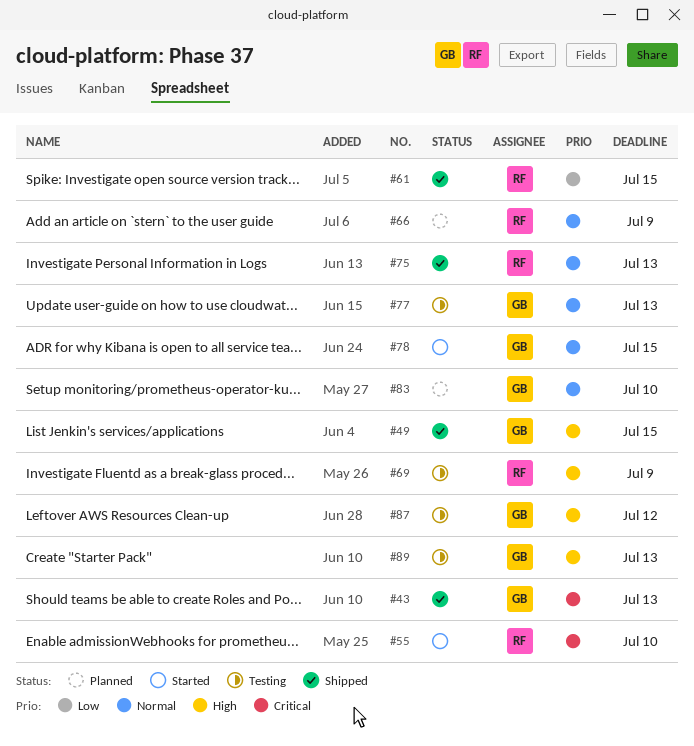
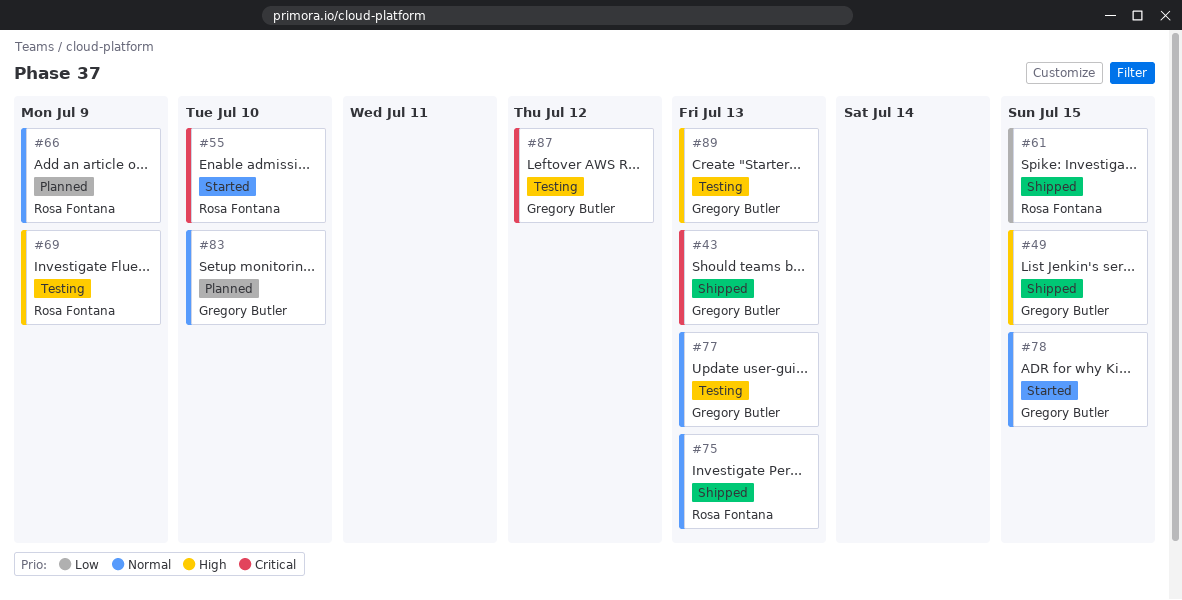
#87, priority: High -> Critical

